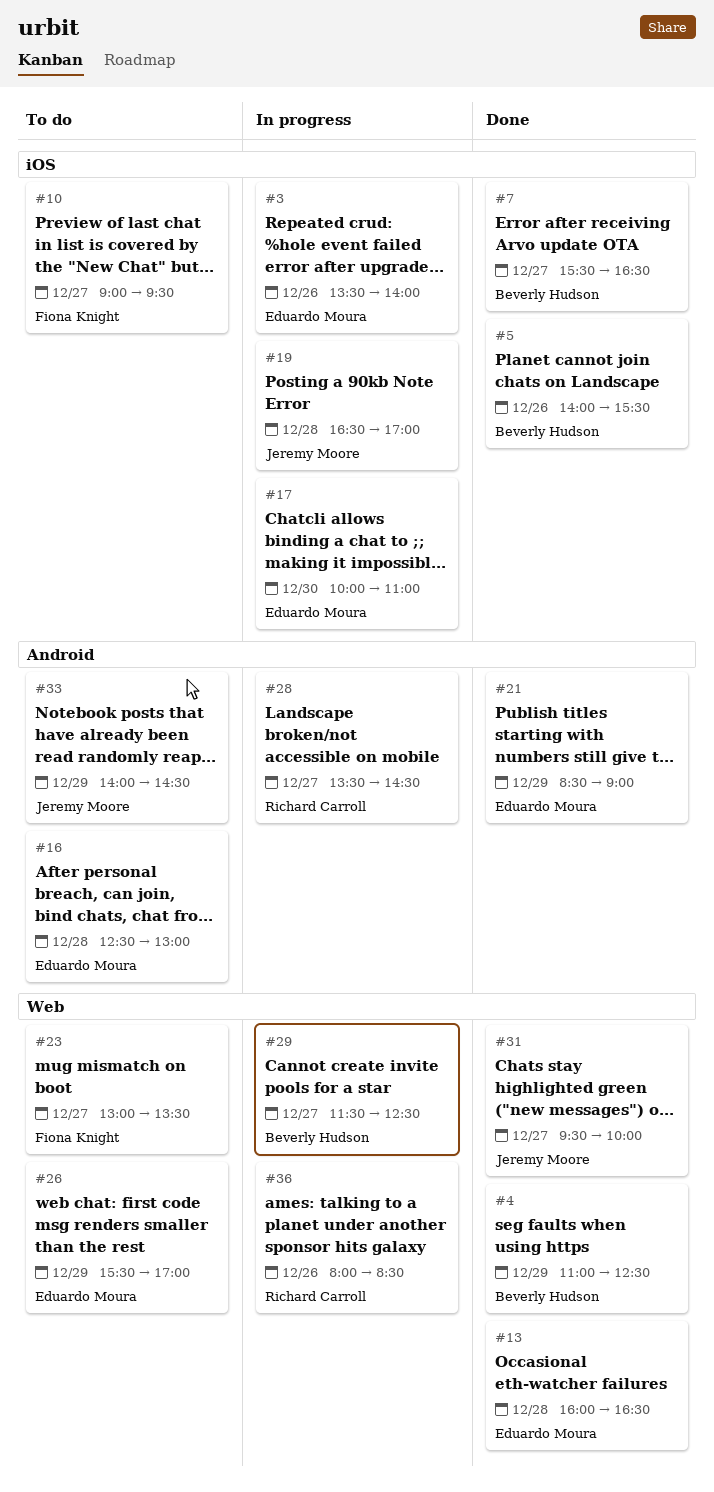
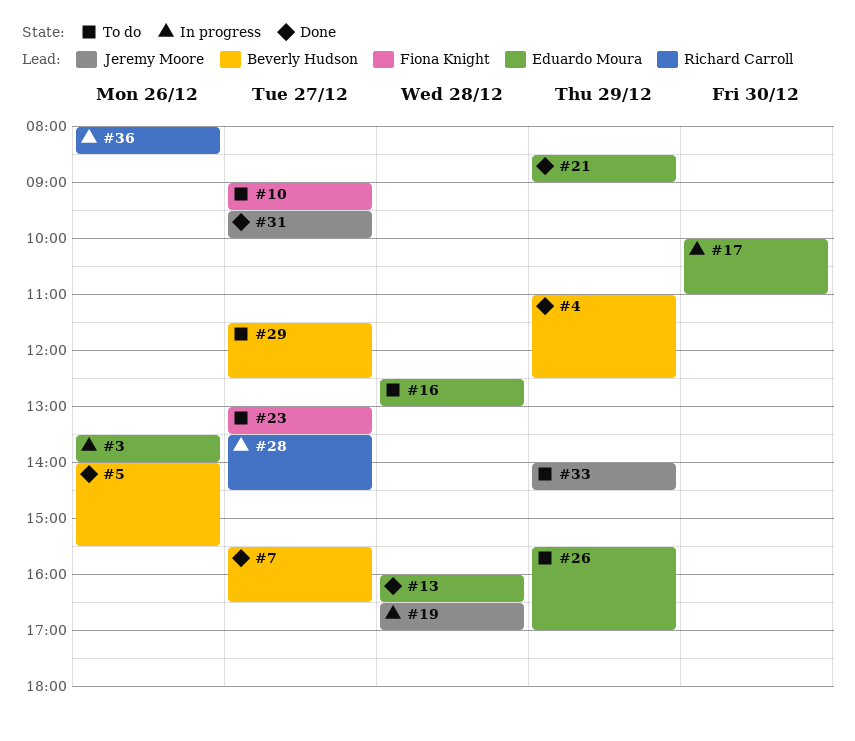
#29, status: In progress -> To do

